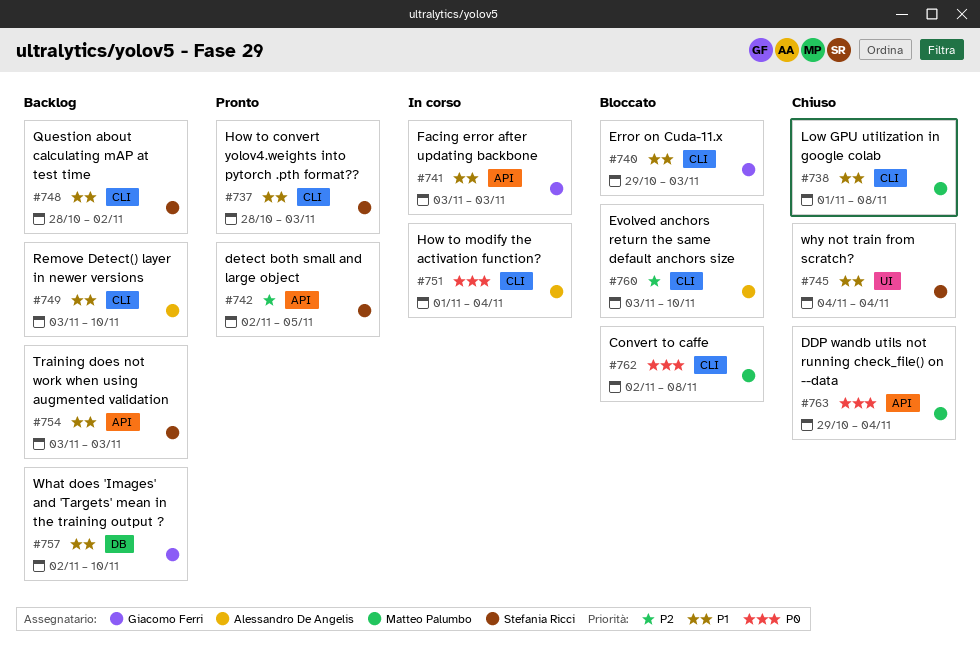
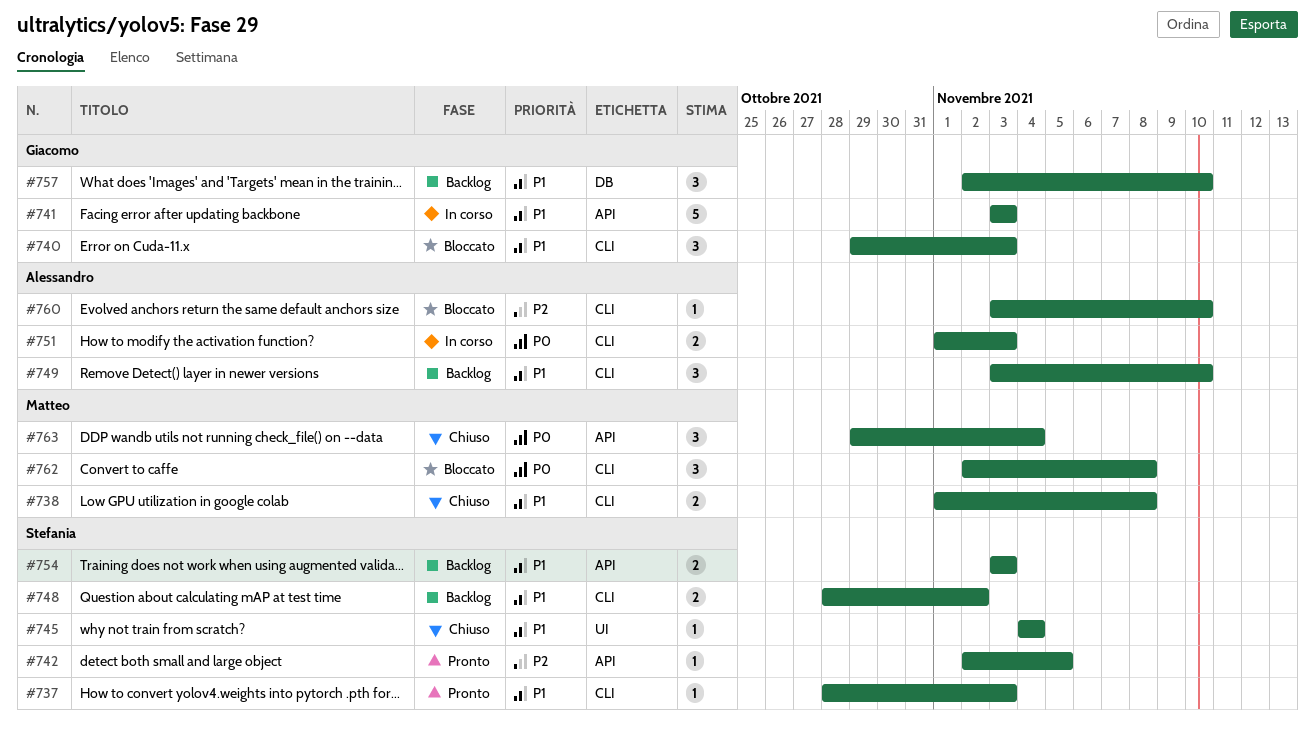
#751, due: Nov 4 -> Nov 3

